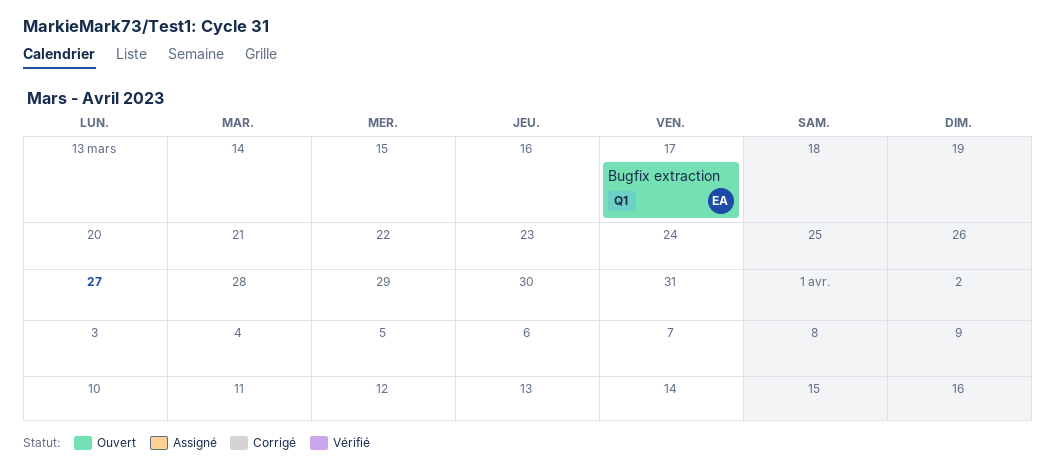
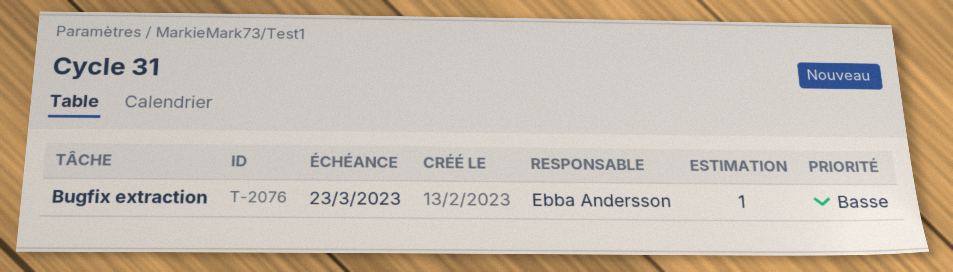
Bugfix extraction, due: Mar 17 -> Mar 23

